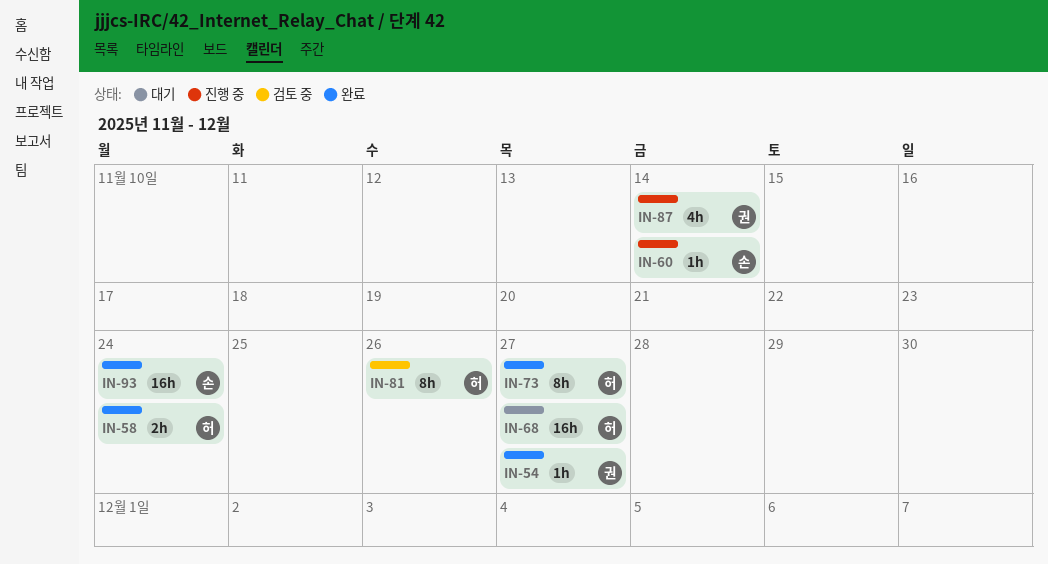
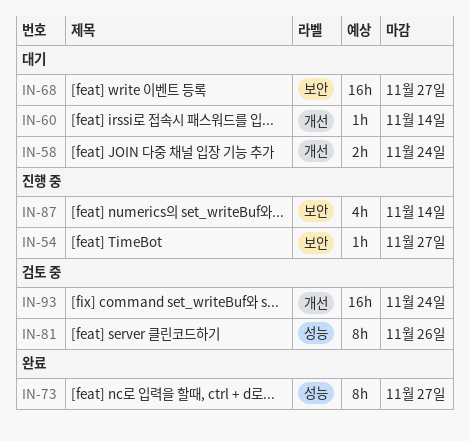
IN-54, status: 완료 -> 진행 중
IN-58, status: 완료 -> 대기
IN-60, status: 진행 중 -> 대기
IN-93, status: 완료 -> 검토 중

